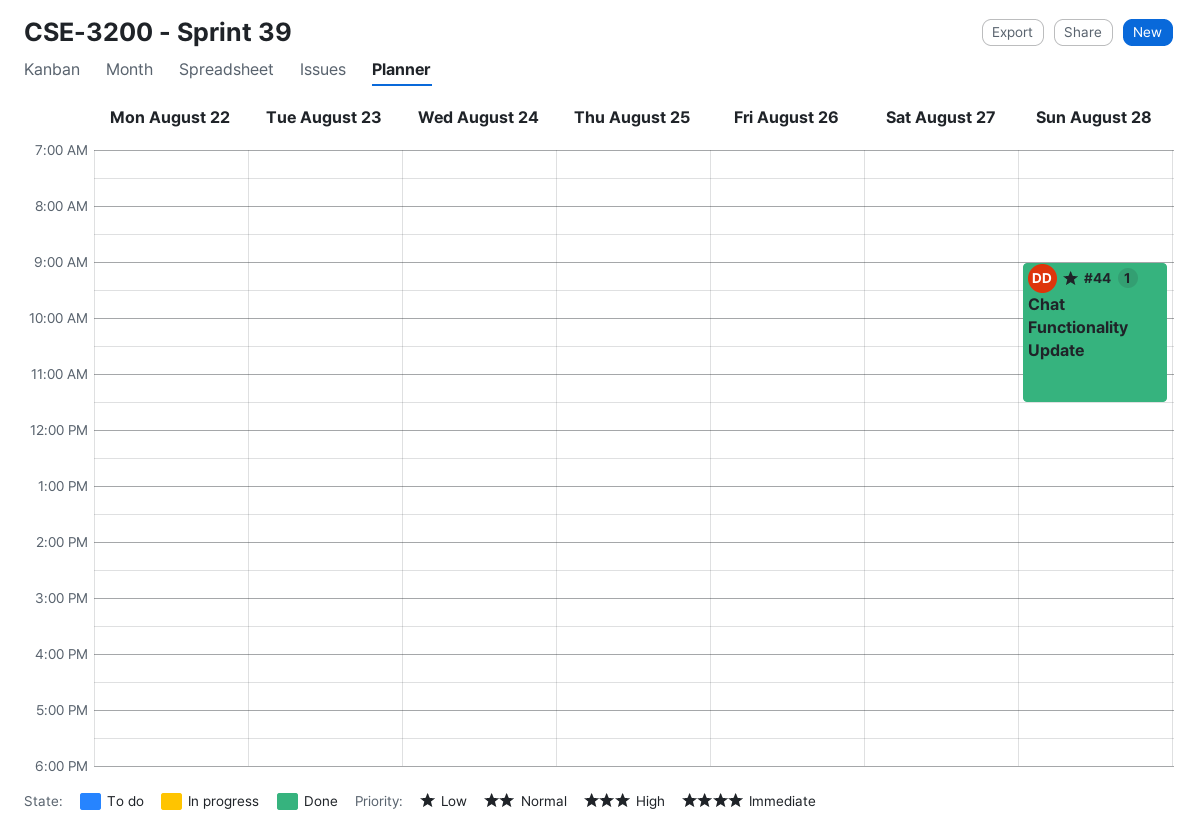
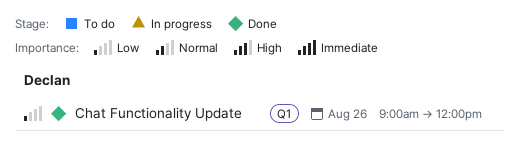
Chat Functionality Update, day: Aug 28 -> Aug 26
Chat Functionality Update, ends: 11:30 -> 12:00

